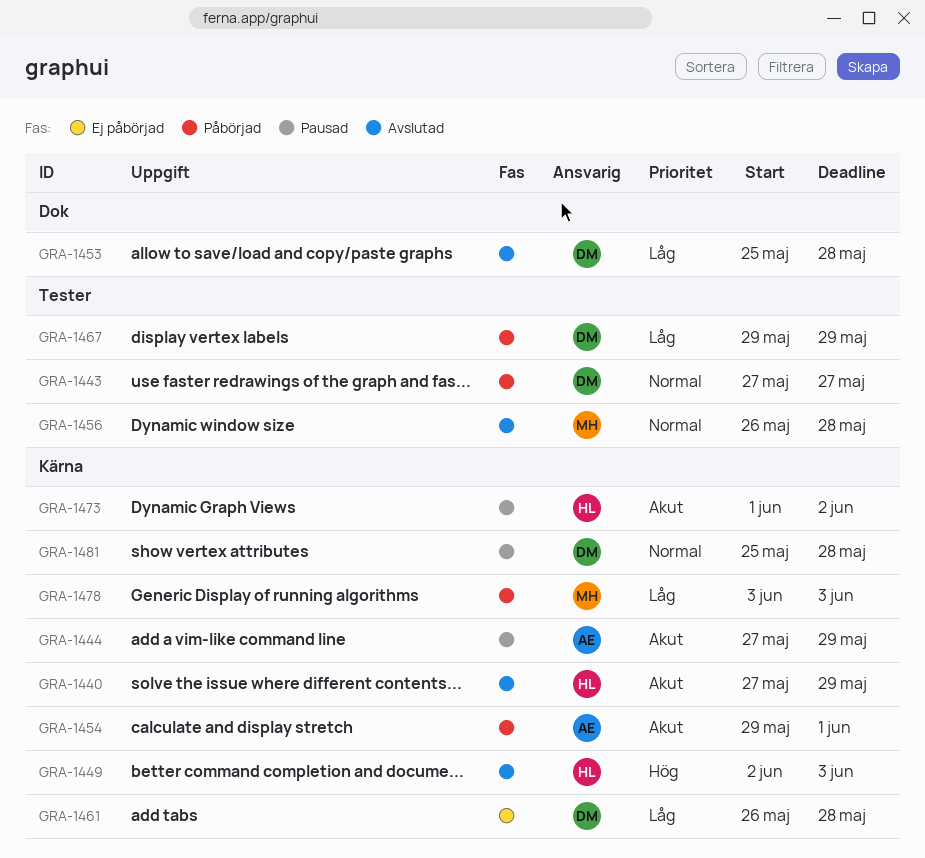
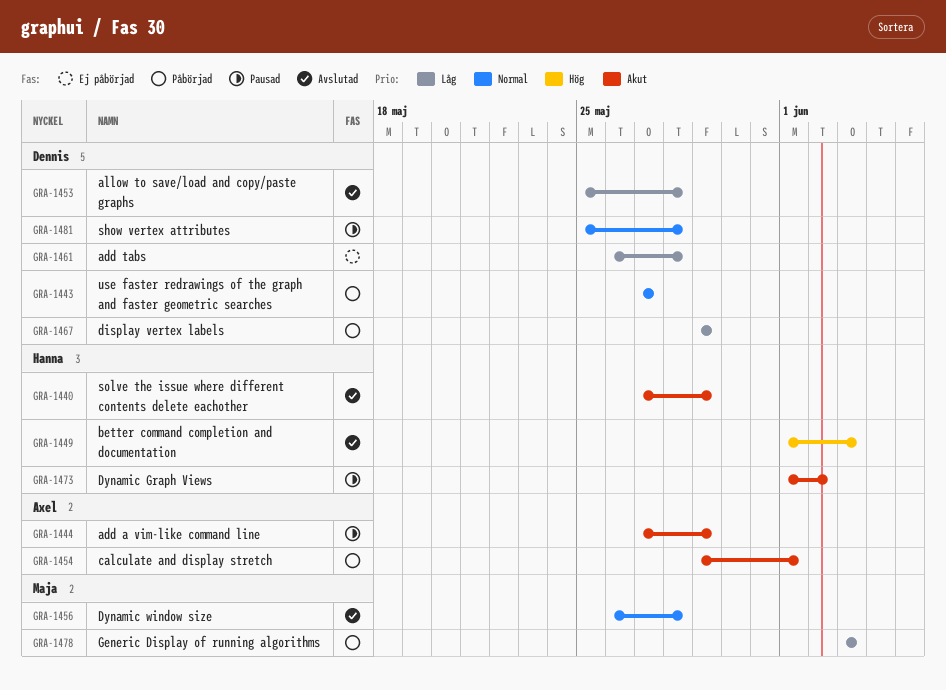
GRA-1449, start: Jun 2 -> Jun 1

